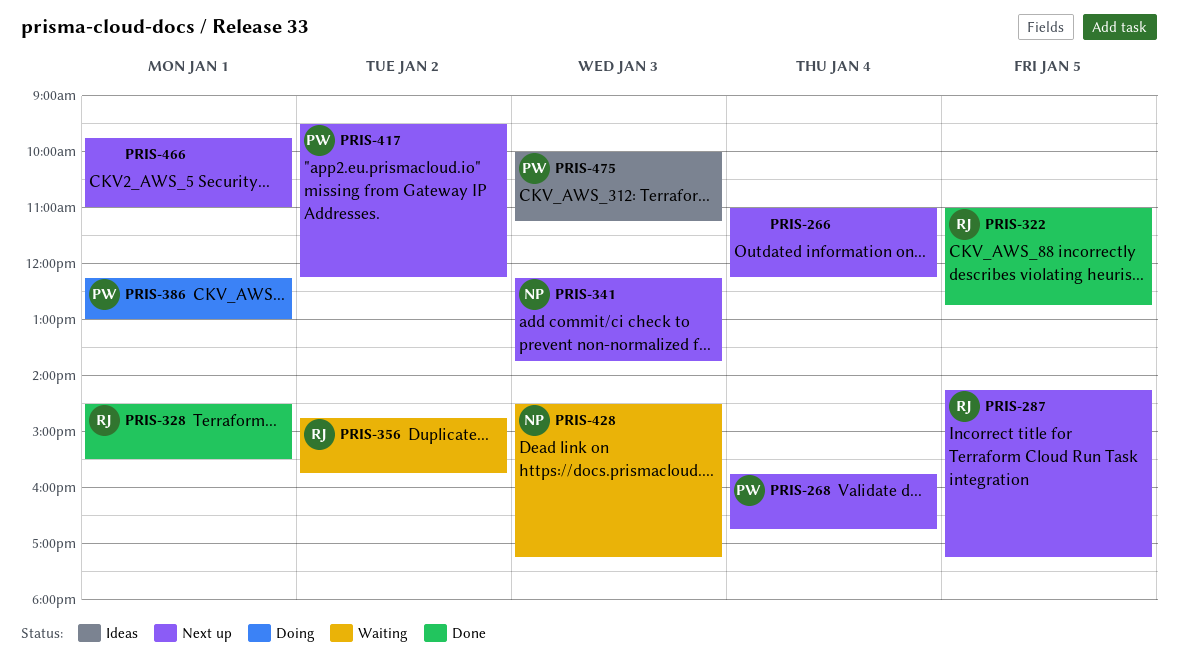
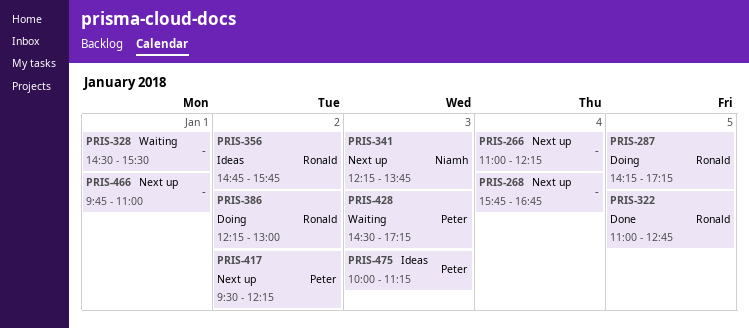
PRIS-268, owner: Peter -> none
PRIS-287, status: Next up -> Doing
PRIS-328, status: Done -> Waiting
PRIS-328, owner: Ronald -> none
PRIS-356, status: Waiting -> Ideas
PRIS-386, owner: Peter -> Ronald
PRIS-386, day: Jan 1 -> Jan 2
PRIS-428, owner: Niamh -> Peter

